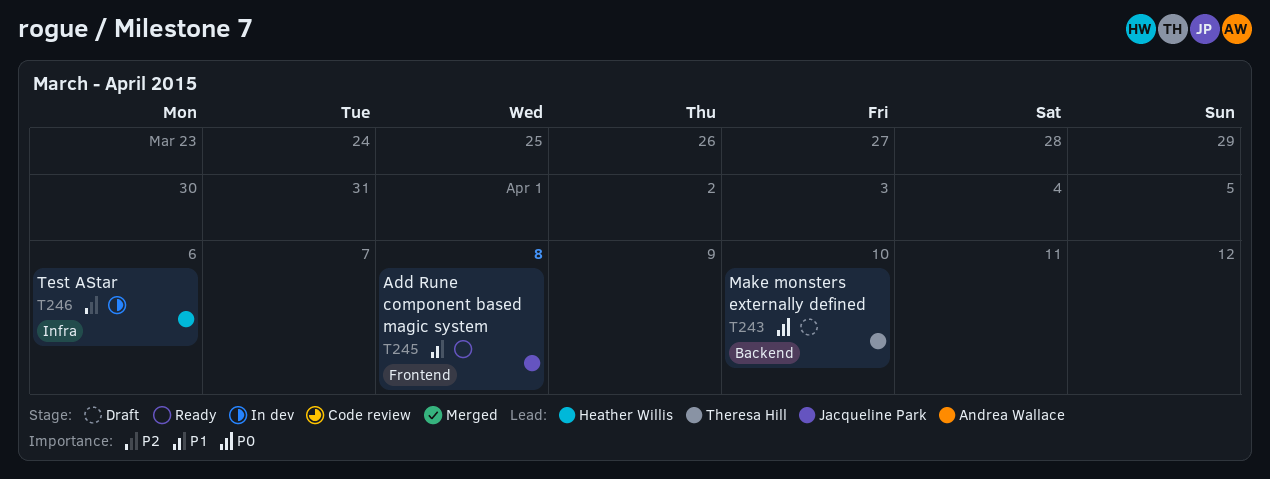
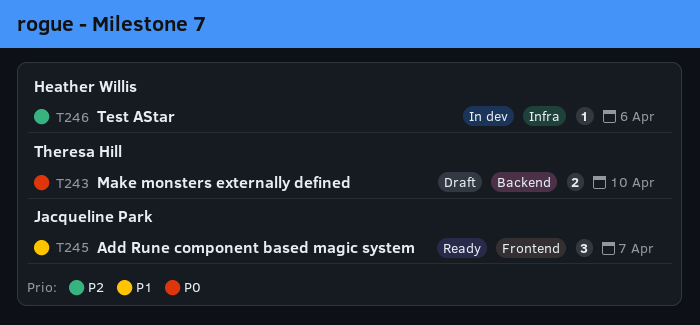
T245, due: Apr 8 -> Apr 7

